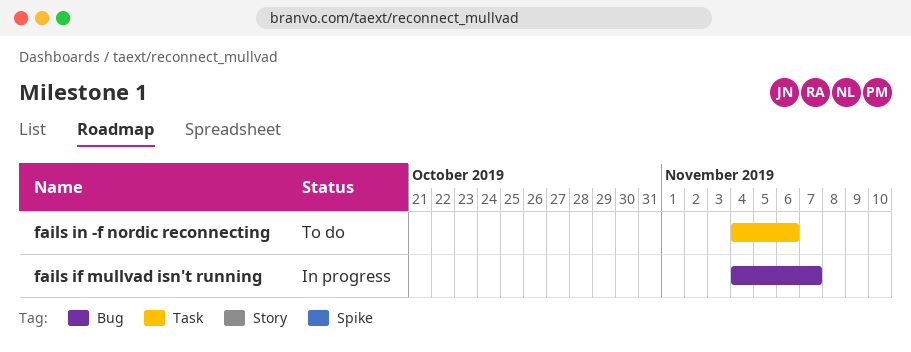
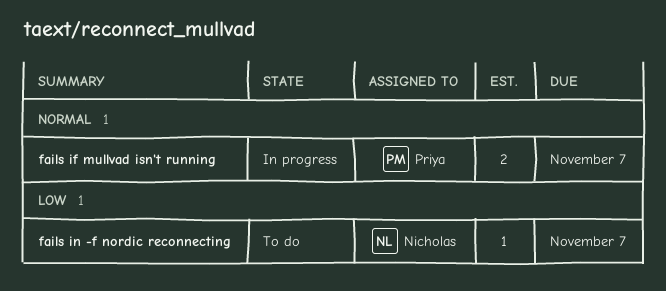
fails in -f nordic reconnecting, due: Nov 6 -> Nov 7

